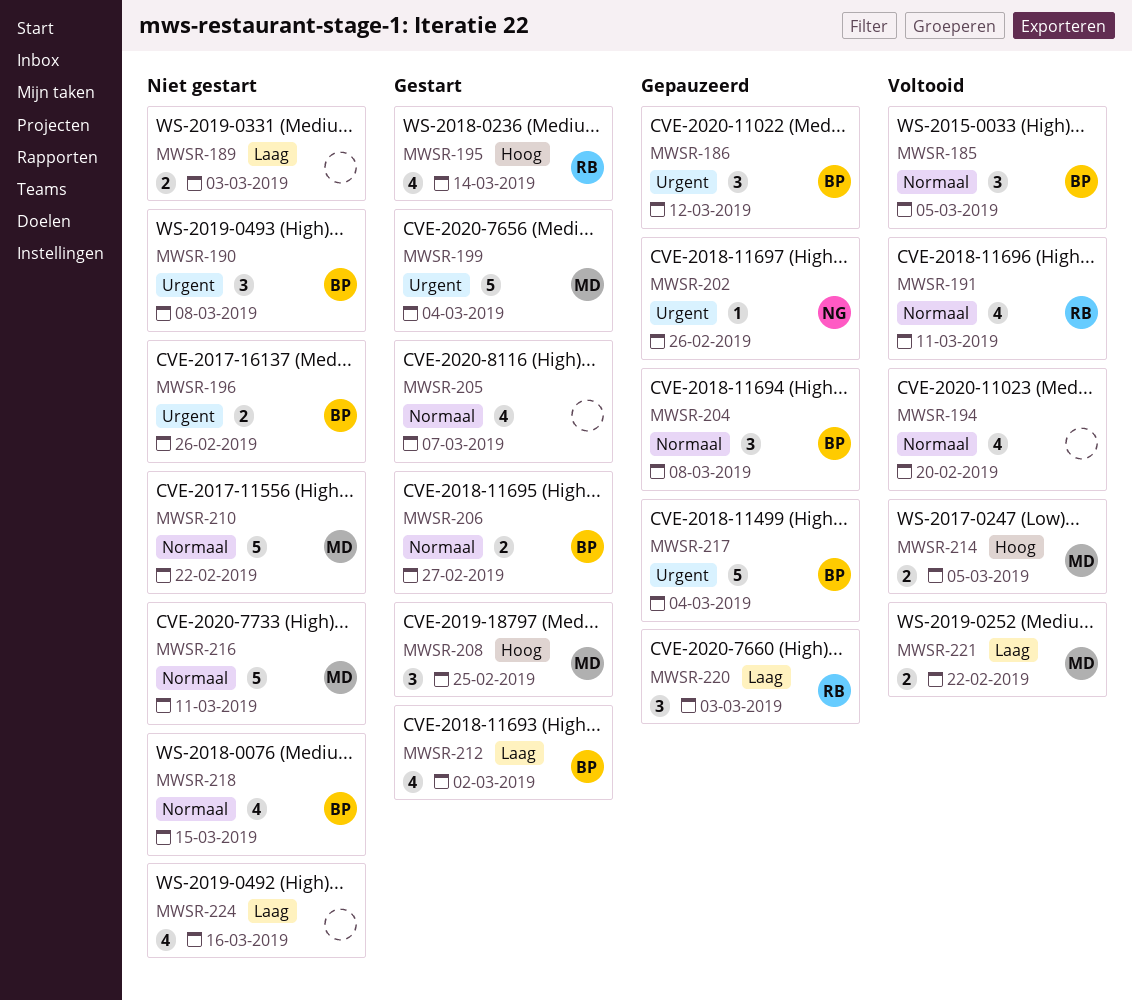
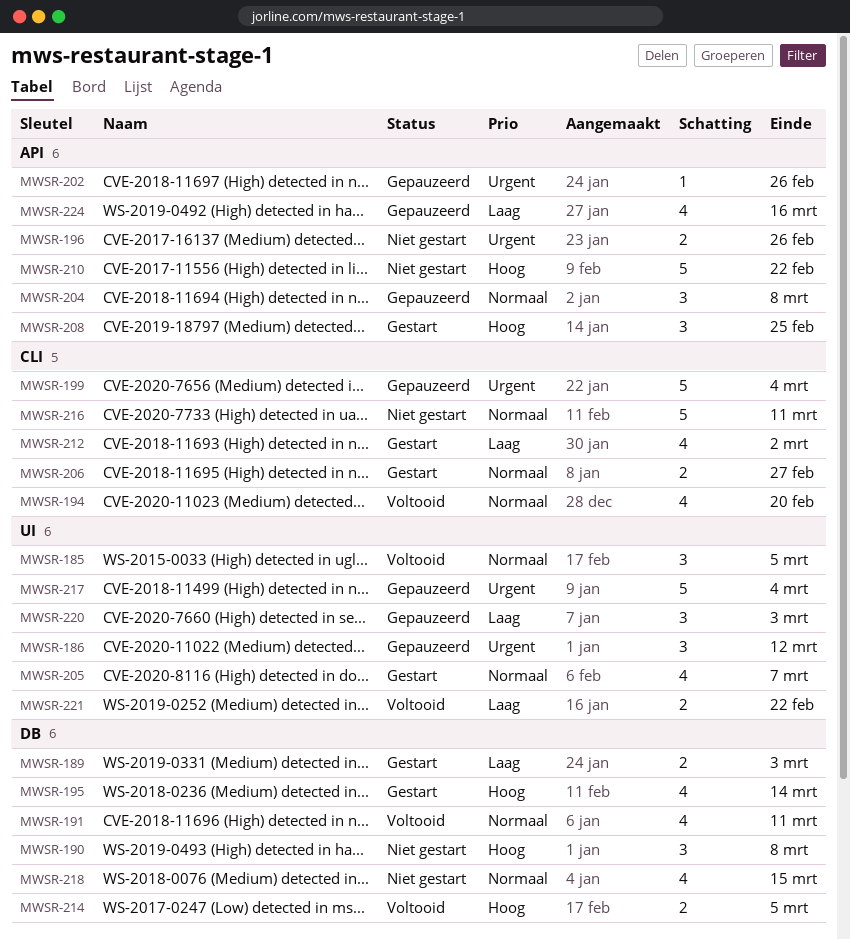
MWSR-189, status: Niet gestart -> Gestart
MWSR-190, priority: Urgent -> Hoog
MWSR-199, status: Gestart -> Gepauzeerd
MWSR-210, priority: Normaal -> Hoog
MWSR-224, status: Niet gestart -> Gepauzeerd

